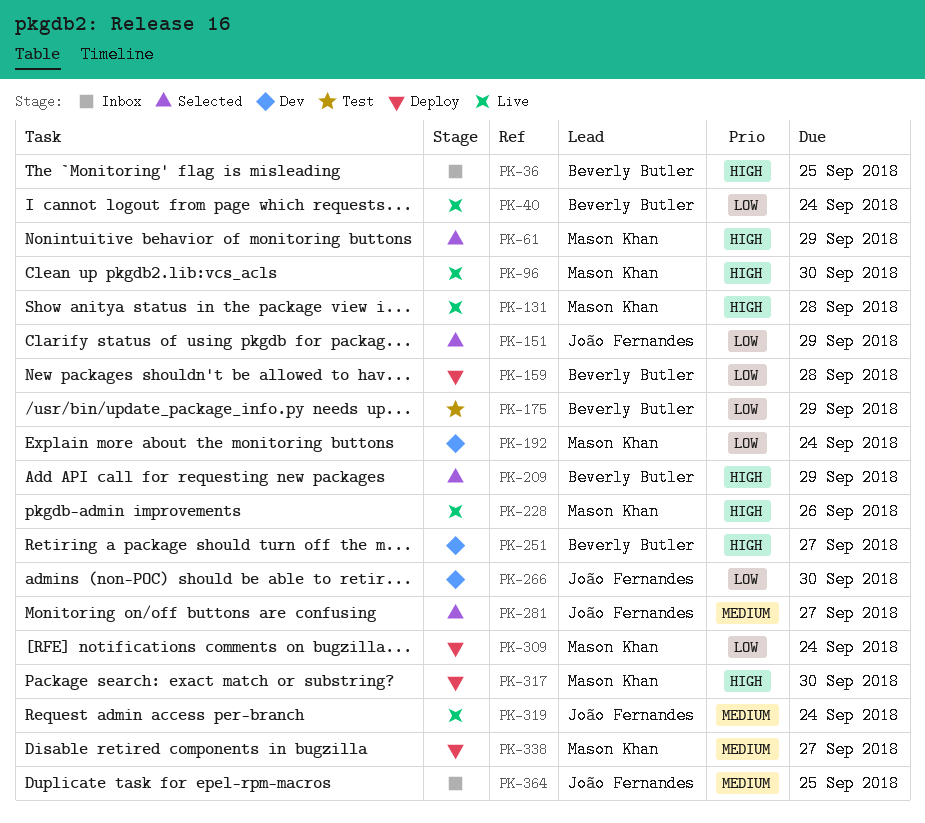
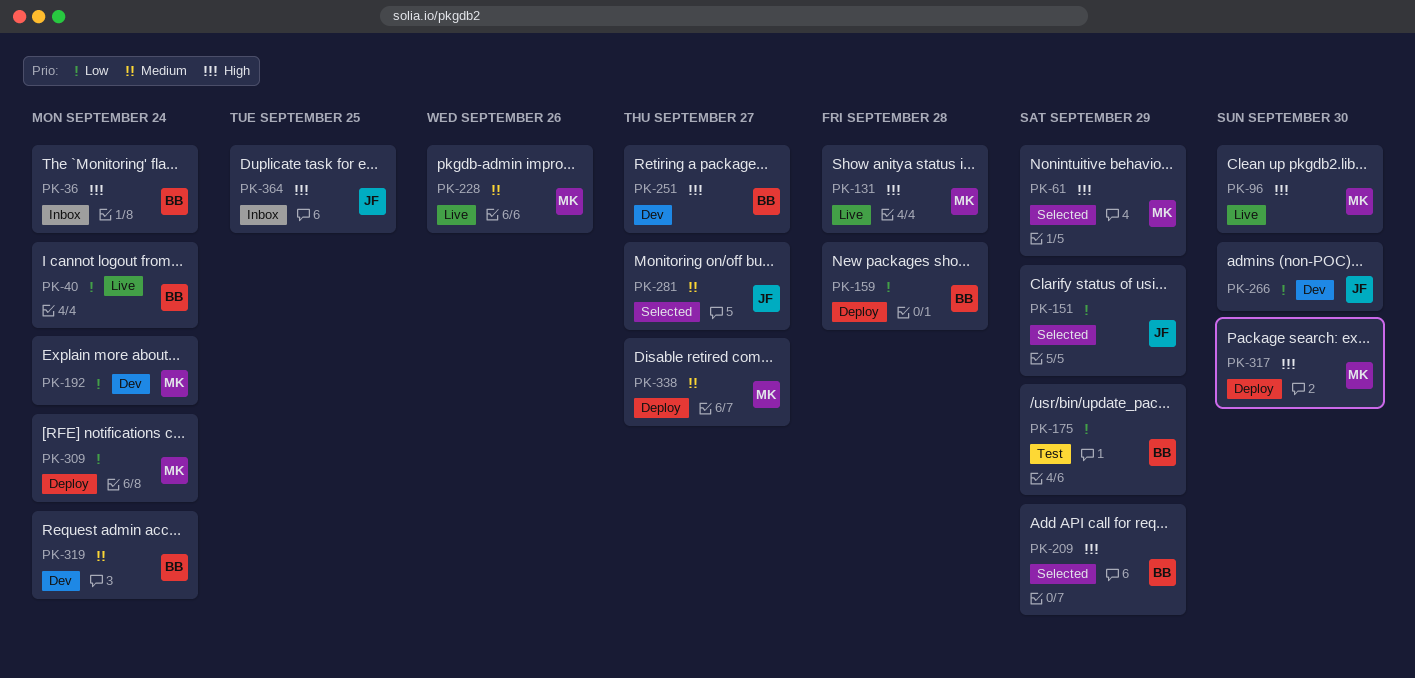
PK-36, due: Sep 25 -> Sep 24
PK-228, priority: High -> Medium
PK-319, status: Live -> Dev
PK-319, owner: João Fernandes -> Beverly Butler
PK-364, priority: Medium -> High

